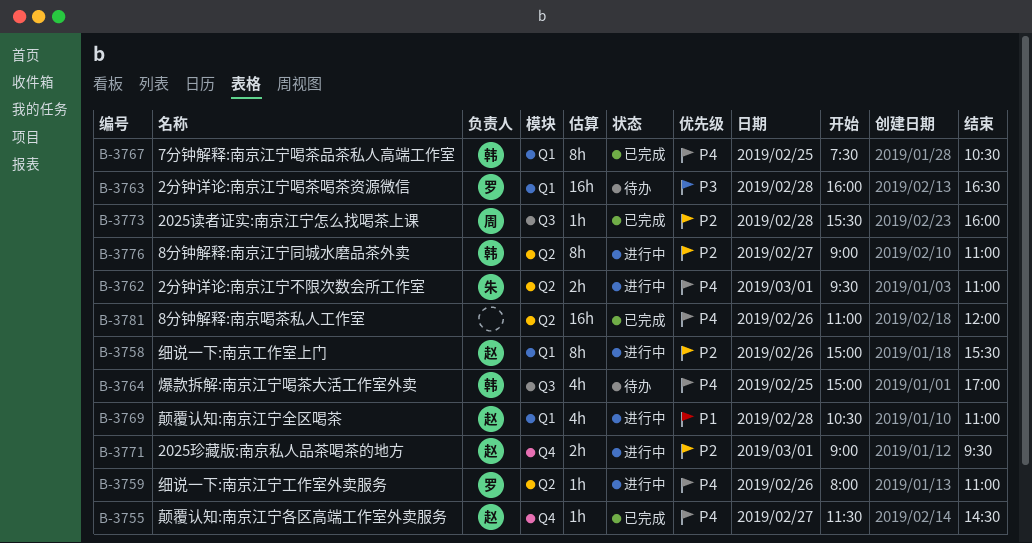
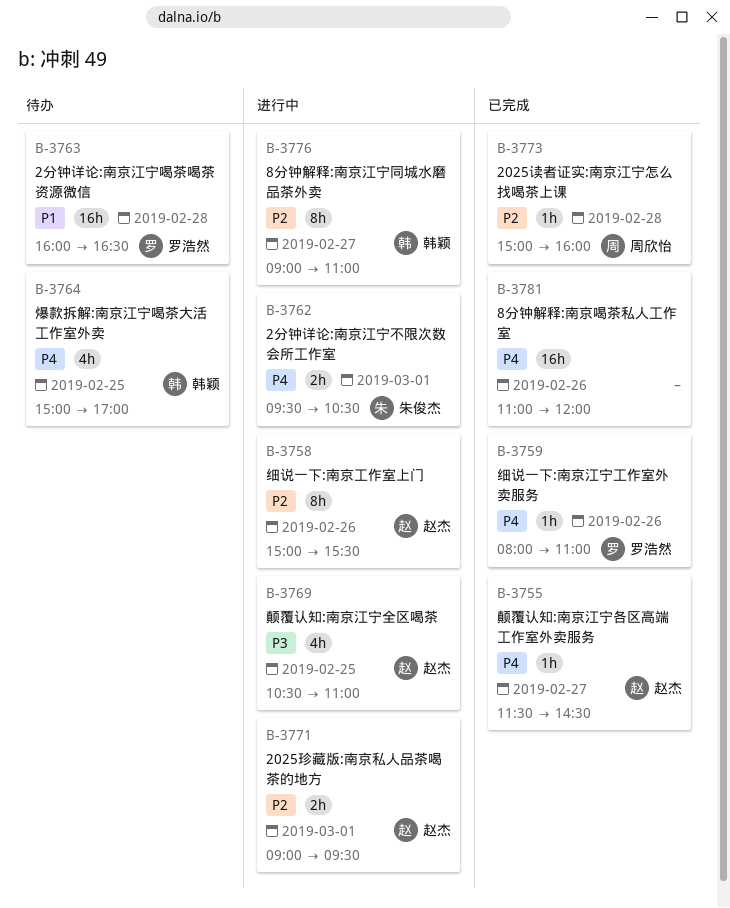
B-3759, status: 进行中 -> 已完成
B-3762, ends: 11:00 -> 10:30
B-3763, priority: P3 -> P1
B-3767: present -> none
B-3769, priority: P1 -> P3
B-3769, day: Feb 28 -> Feb 25
B-3773, begins: 15:30 -> 15:00

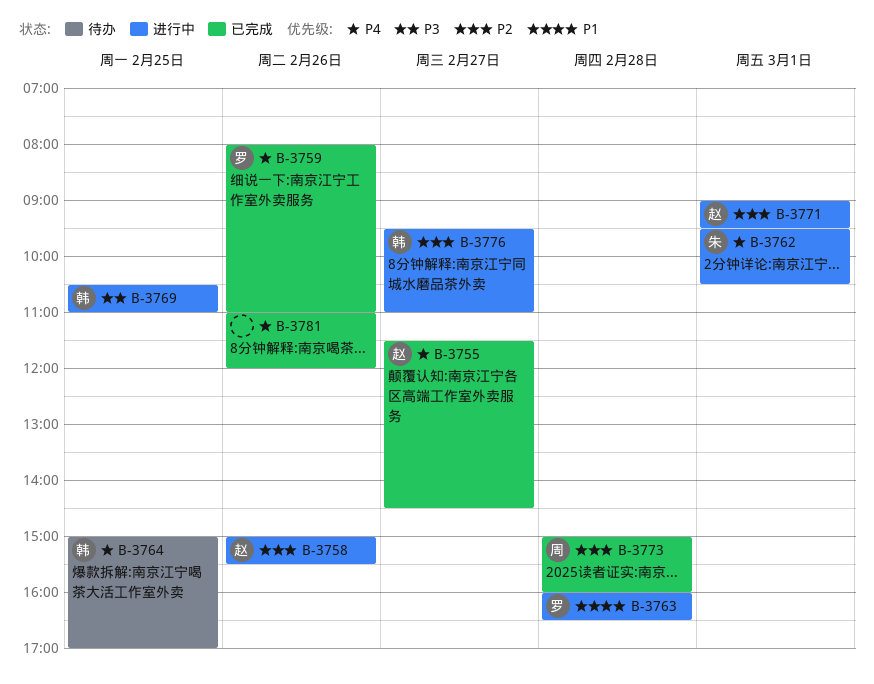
B-3763, status: 待办 -> 进行中
B-3769, owner: 赵杰 -> 韩颖
B-3776, begins: 09:00 -> 09:30

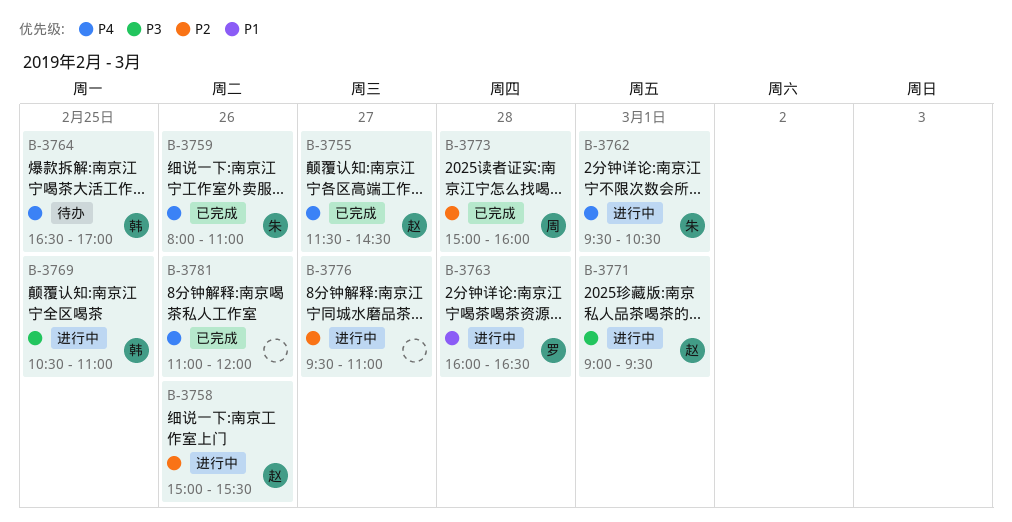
B-3759, owner: 罗 -> 朱
B-3764, begins: 15:00 -> 16:30
B-3771, priority: P2 -> P3
B-3776, owner: 韩 -> none

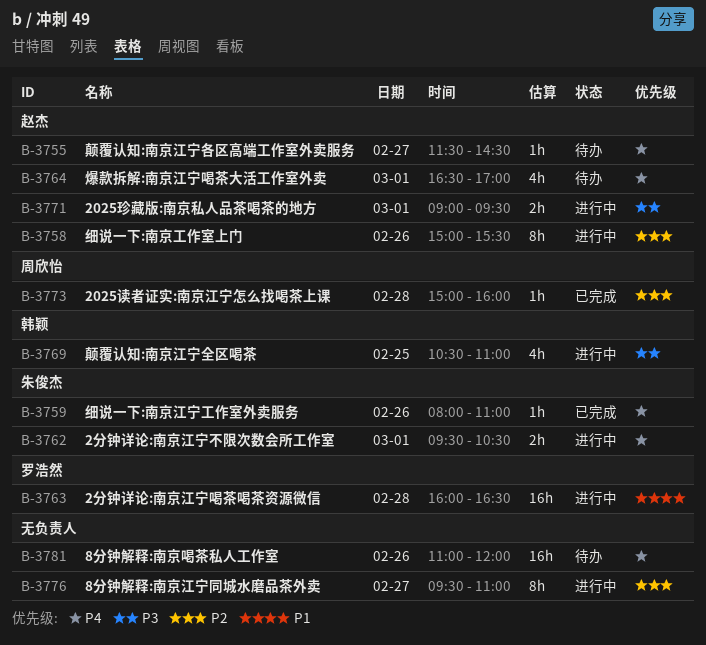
B-3755, status: 已完成 -> 待办
B-3764, owner: 韩颖 -> 赵杰
B-3764, day: Feb 25 -> Mar 1
B-3781, status: 已完成 -> 待办

